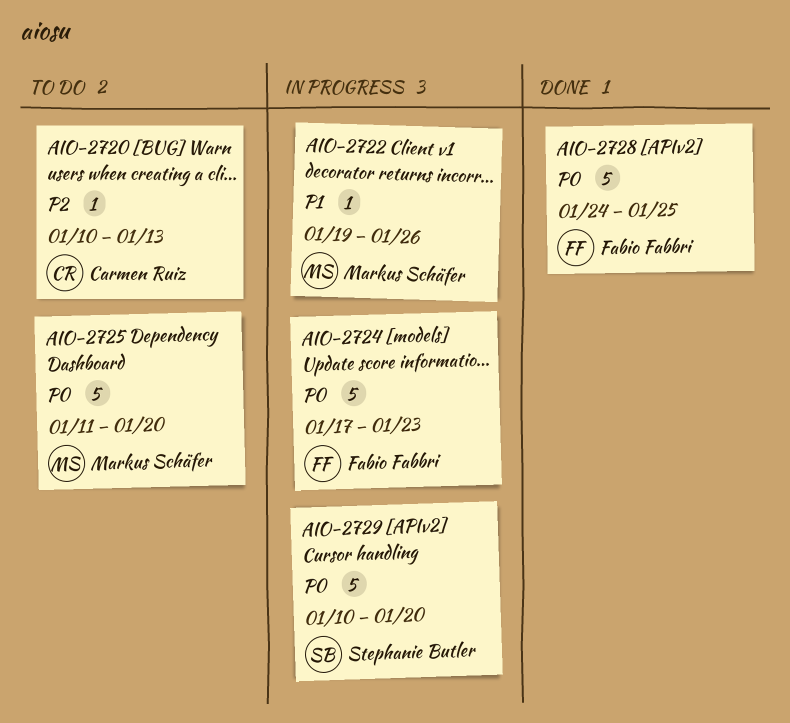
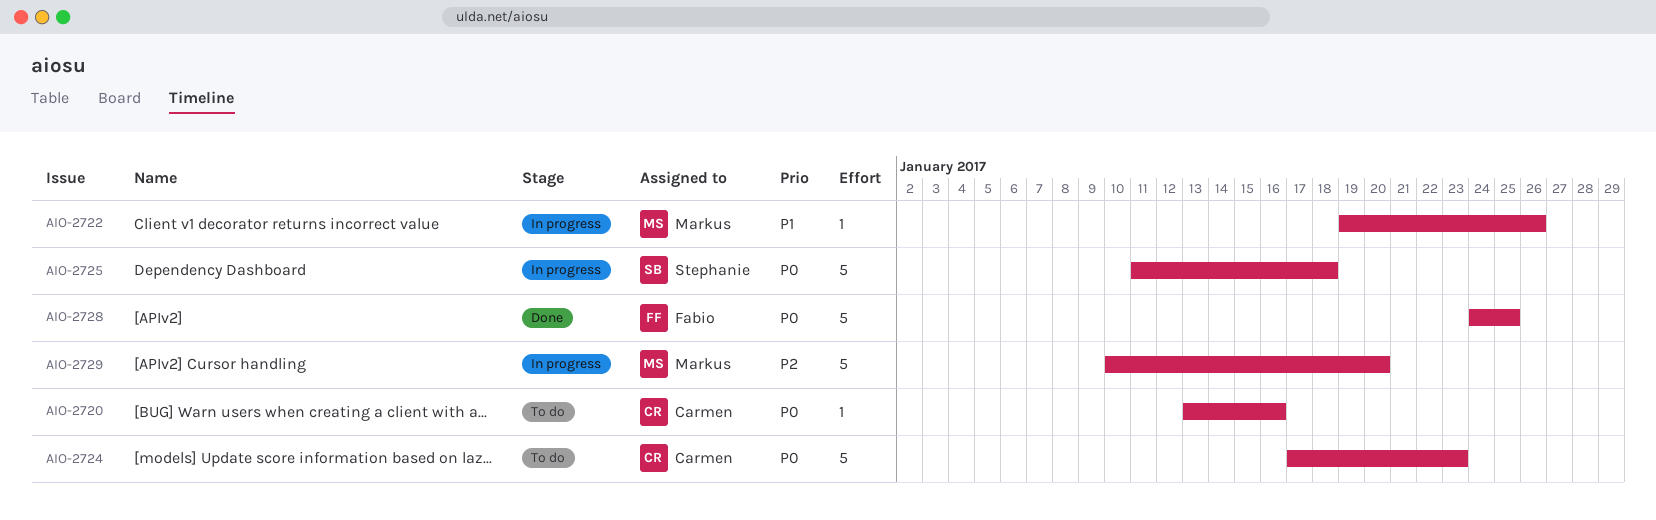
AIO-2720, priority: P2 -> P0
AIO-2720, start: Jan 10 -> Jan 13
AIO-2720, due: Jan 13 -> Jan 16
AIO-2724, status: In progress -> To do
AIO-2724, owner: Fabio Fabbri -> Carmen Ruiz
AIO-2725, status: To do -> In progress
AIO-2725, owner: Markus Schäfer -> Stephanie Butler
AIO-2725, due: Jan 20 -> Jan 18
AIO-2729, owner: Stephanie Butler -> Markus Schäfer
AIO-2729, priority: P0 -> P2

